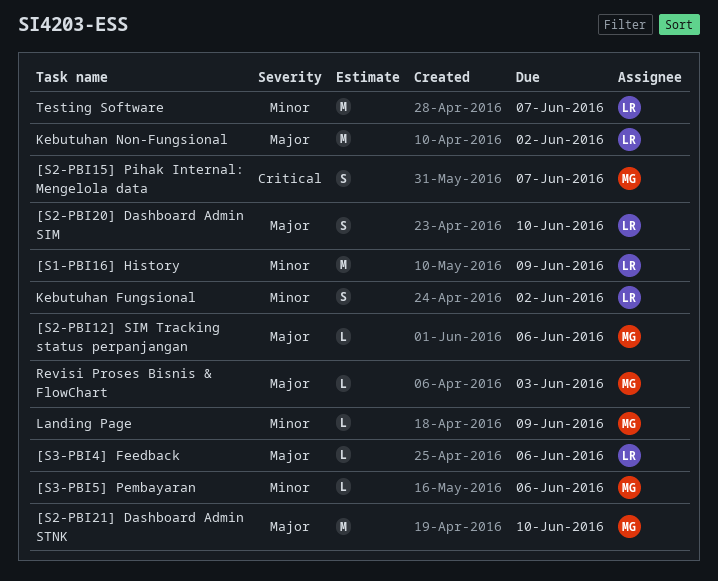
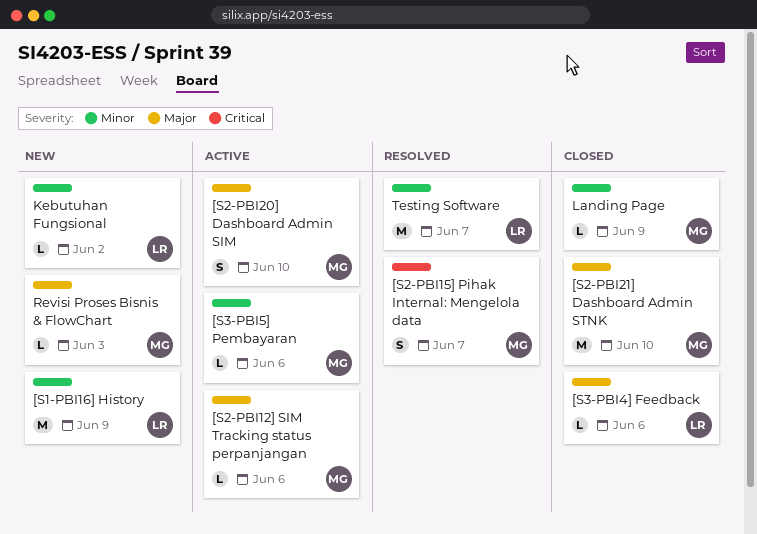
[S2-PBI20] Dashboard Admin SIM, owner: LR -> MG
Kebutuhan Fungsional, estimate: S -> L
Kebutuhan Non-Fungsional: present -> none

